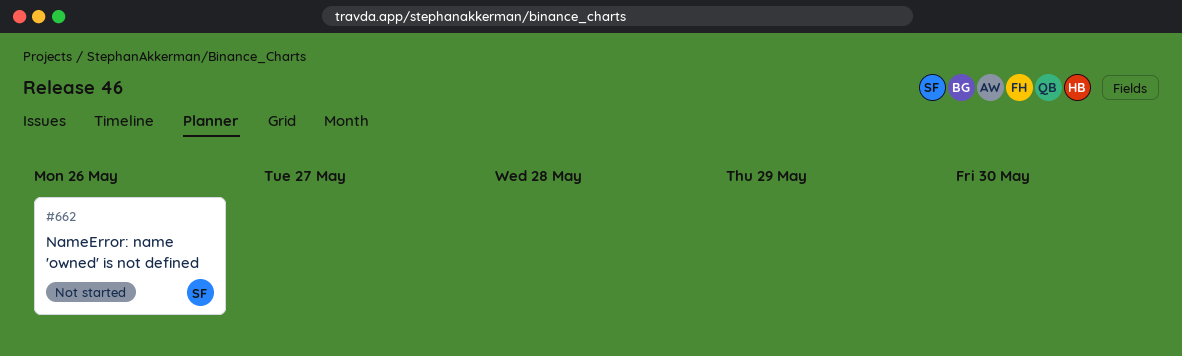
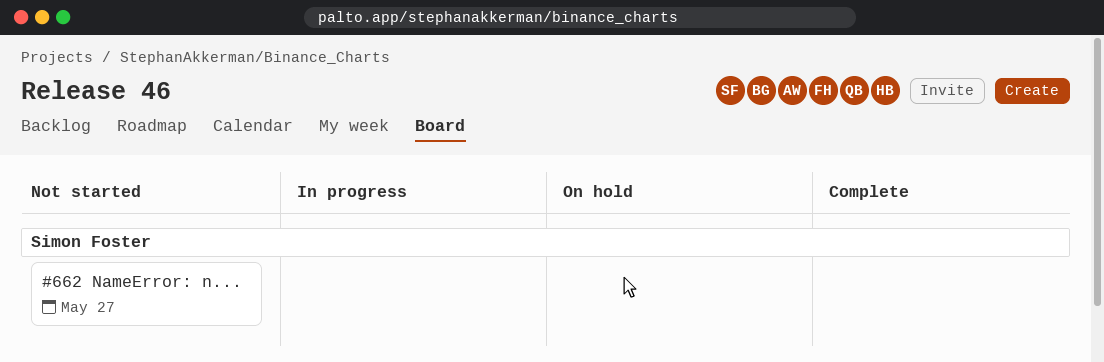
#662, due: May 26 -> May 27

